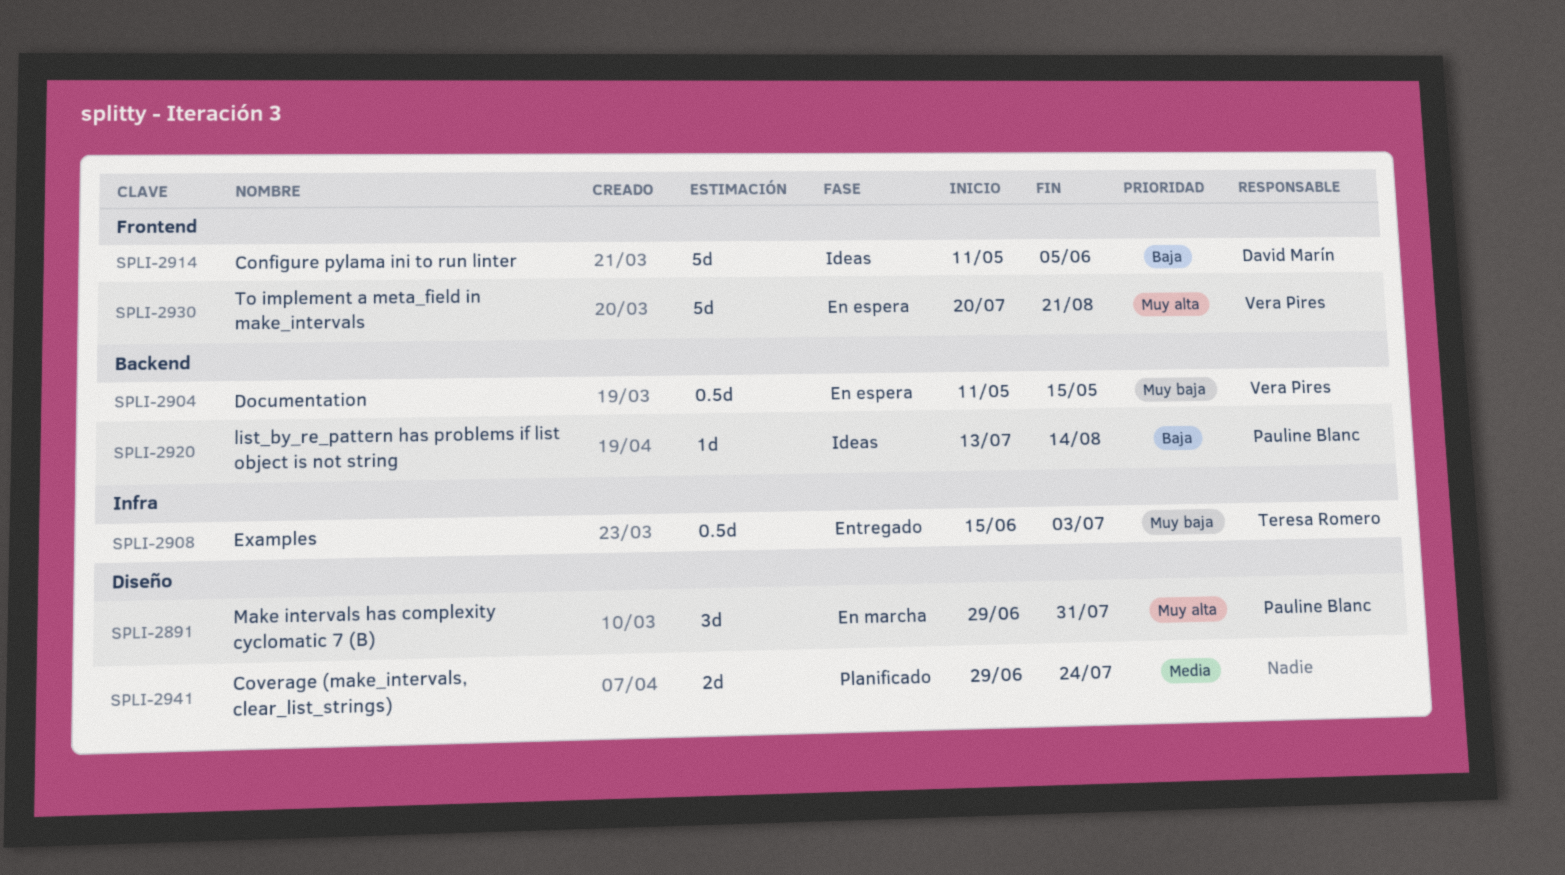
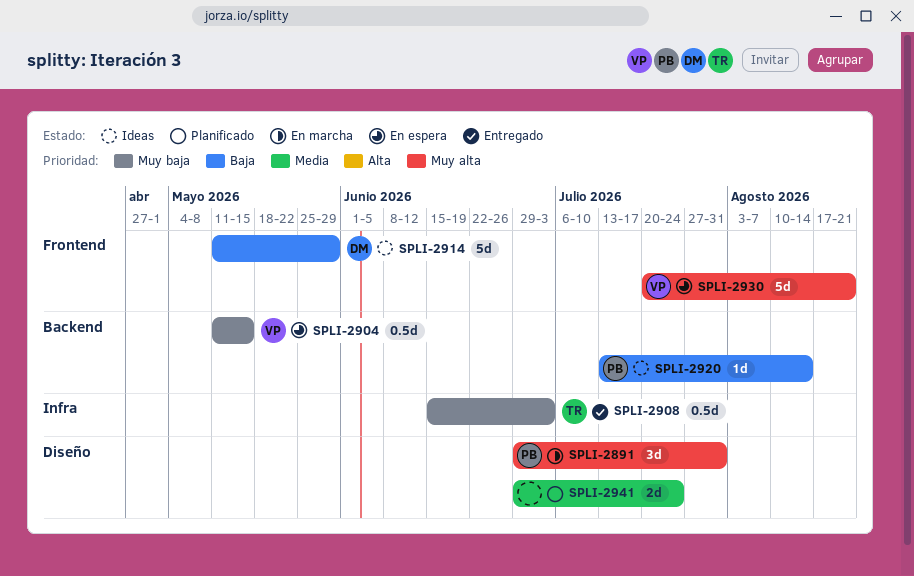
SPLI-2914, due: Jun 5 -> May 29

